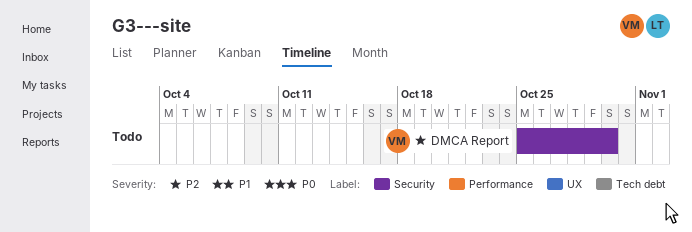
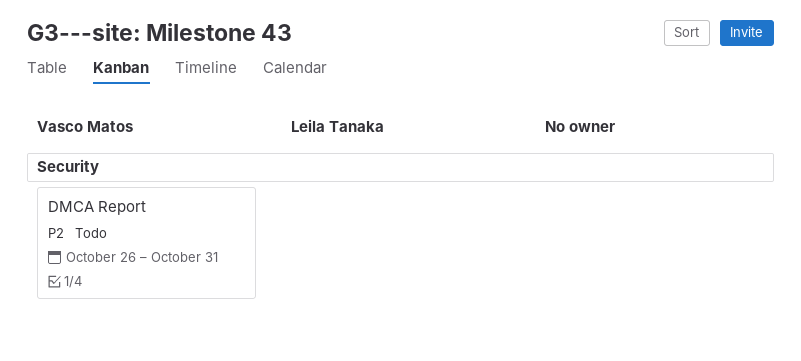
DMCA Report, start: Oct 25 -> Oct 26
DMCA Report, due: Oct 30 -> Oct 31

